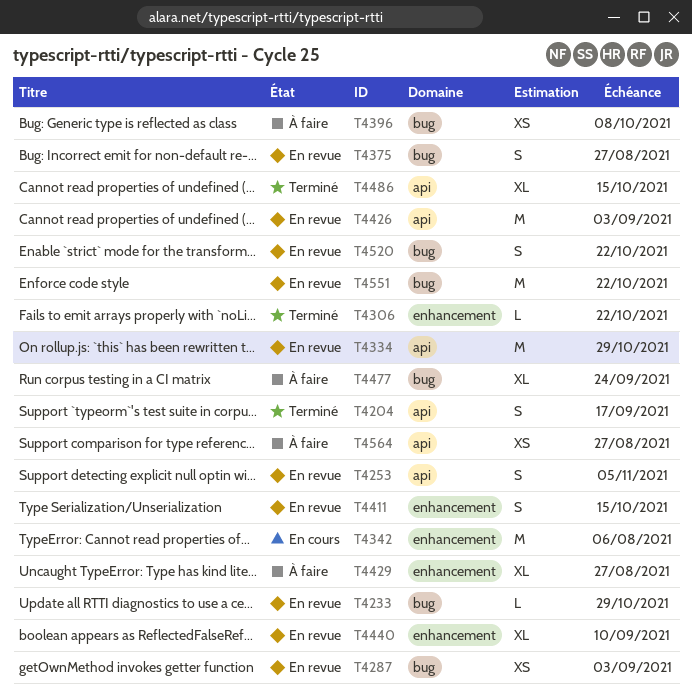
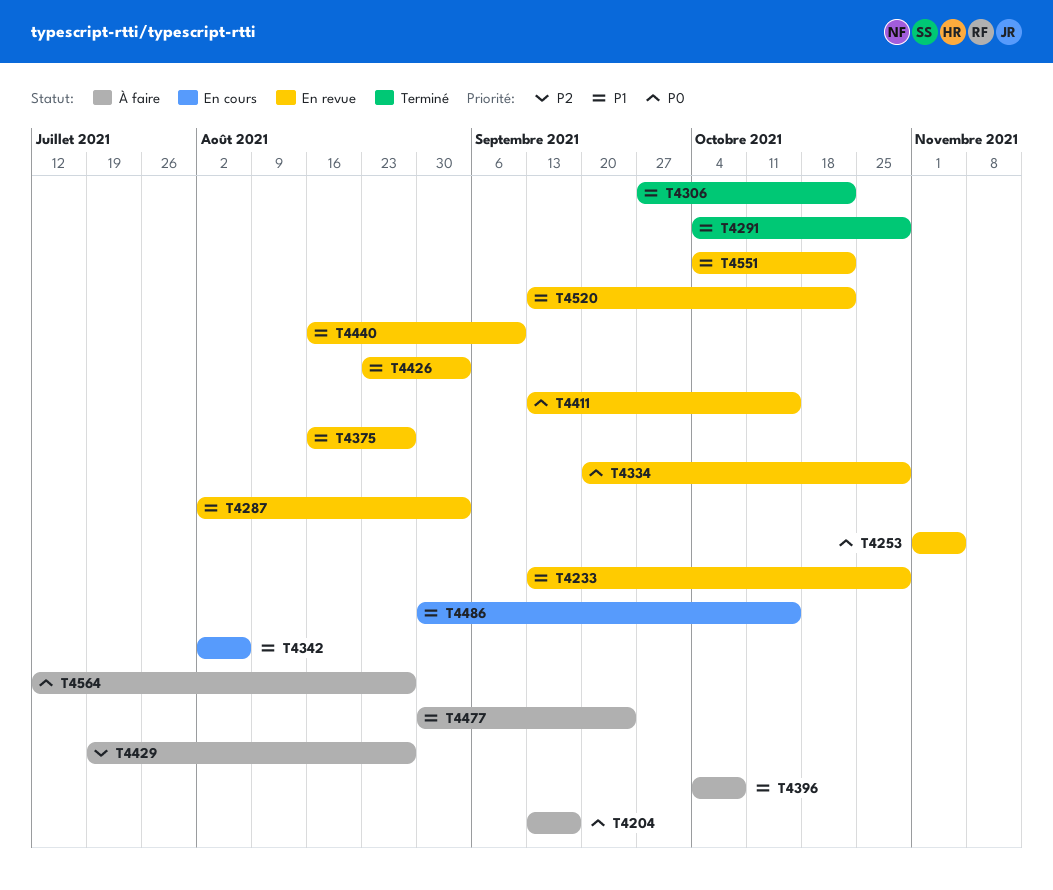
T4204, status: Terminé -> À faire
T4291: none -> present
T4486, status: Terminé -> En cours

